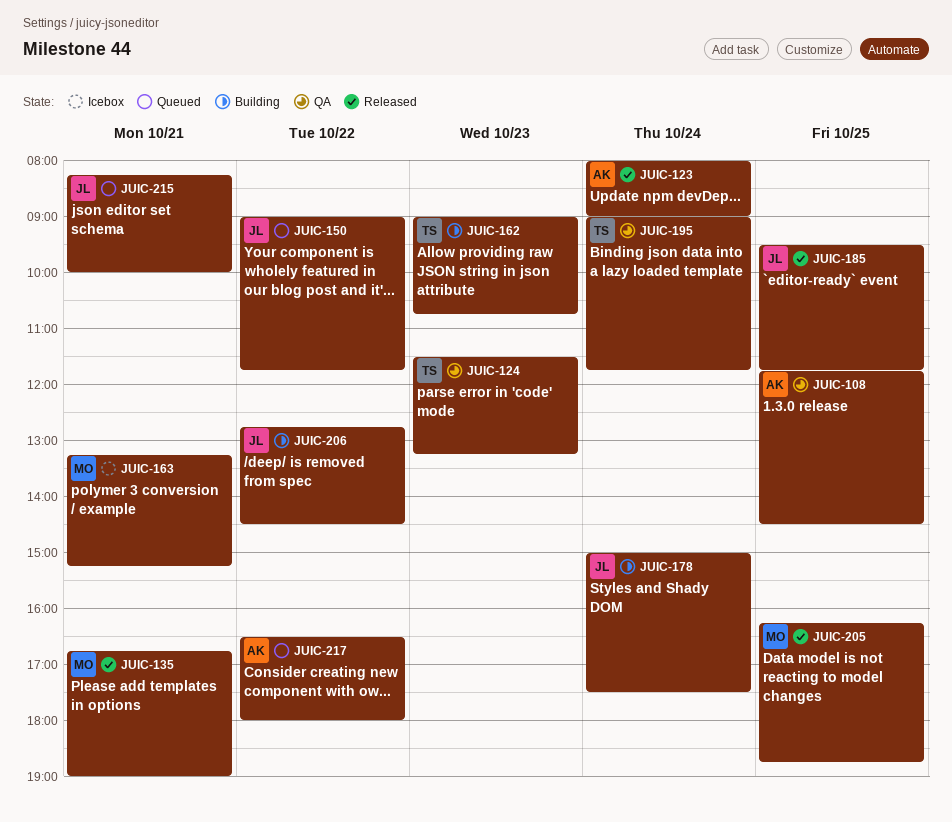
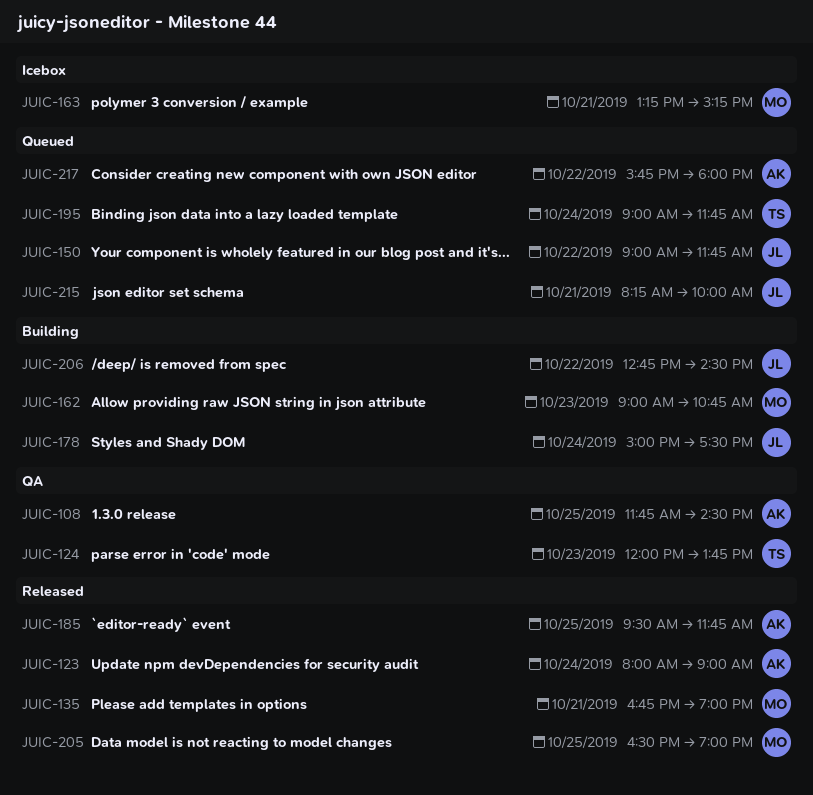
JUIC-124, begins: 11:30 -> 12:00
JUIC-124, ends: 13:15 -> 13:45
JUIC-162, owner: TS -> MO
JUIC-185, owner: JL -> AK
JUIC-195, status: QA -> Queued
JUIC-205, begins: 16:15 -> 16:30
JUIC-205, ends: 18:45 -> 19:00
JUIC-217, begins: 16:30 -> 15:45

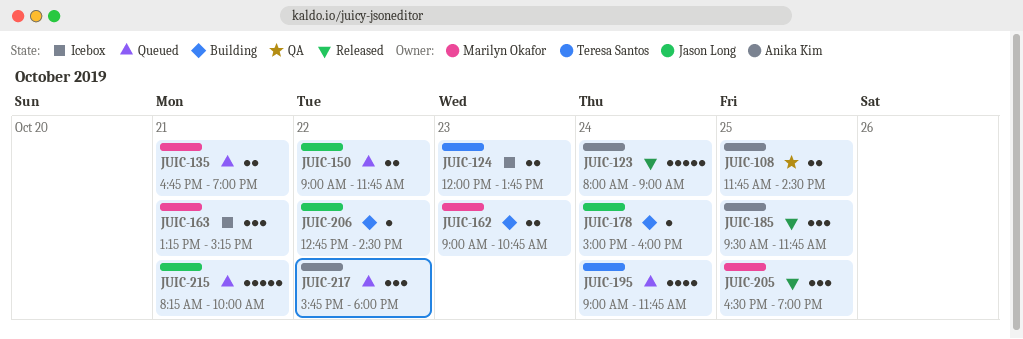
JUIC-124, status: QA -> Icebox
JUIC-135, status: Released -> Queued
JUIC-178, ends: 17:30 -> 16:00

